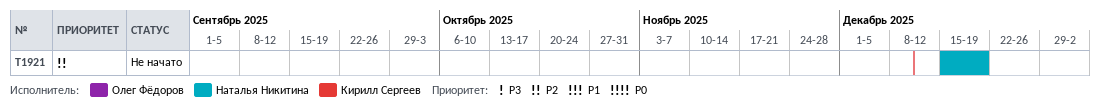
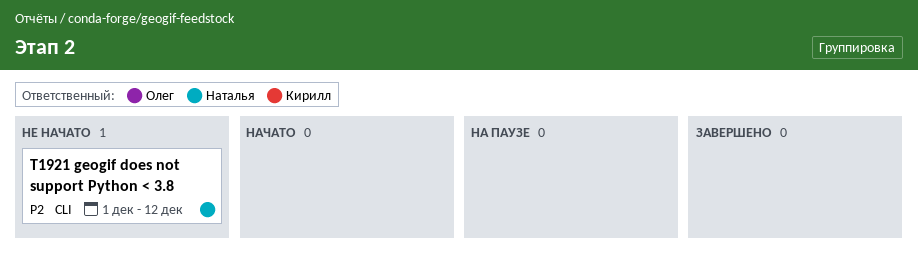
T1921, start: Dec 15 -> Dec 1
T1921, due: Dec 19 -> Dec 12

